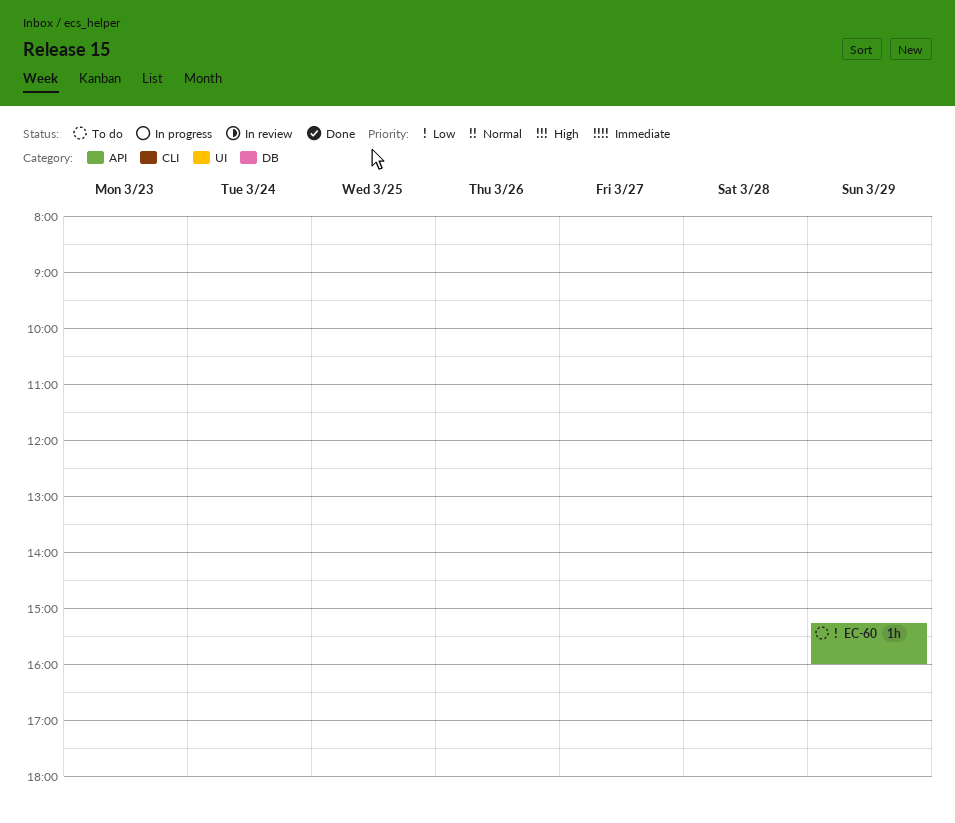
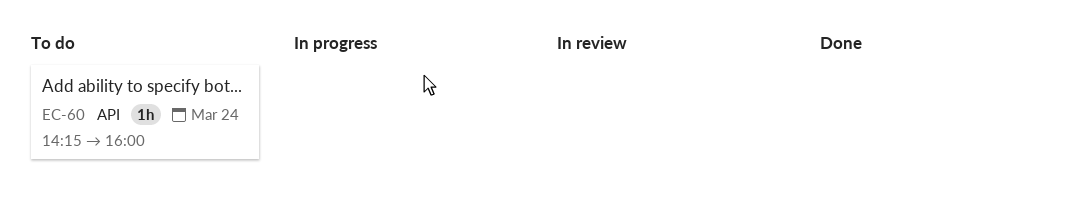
EC-60, day: Mar 29 -> Mar 24
EC-60, begins: 15:15 -> 14:15

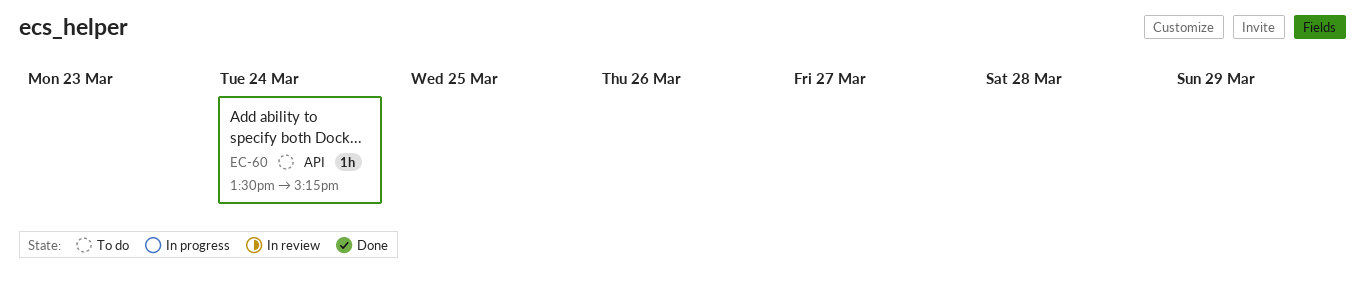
EC-60, begins: 14:15 -> 13:30
EC-60, ends: 16:00 -> 15:15

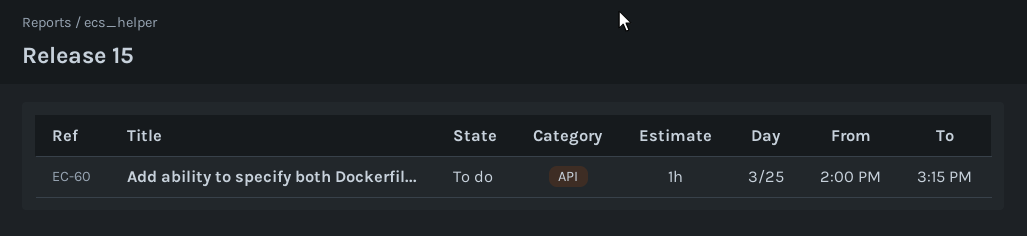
EC-60, day: Mar 24 -> Mar 25
EC-60, begins: 13:30 -> 14:00

